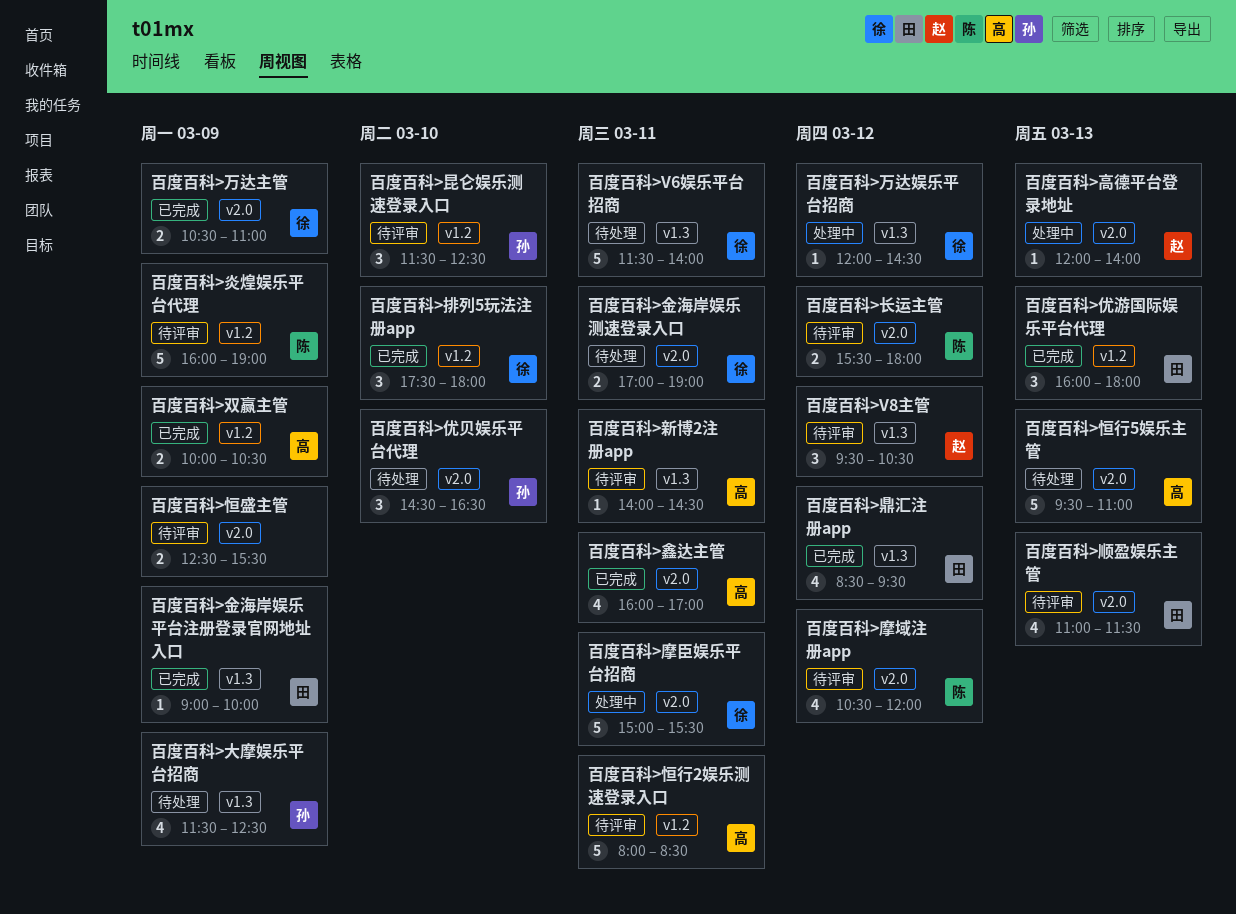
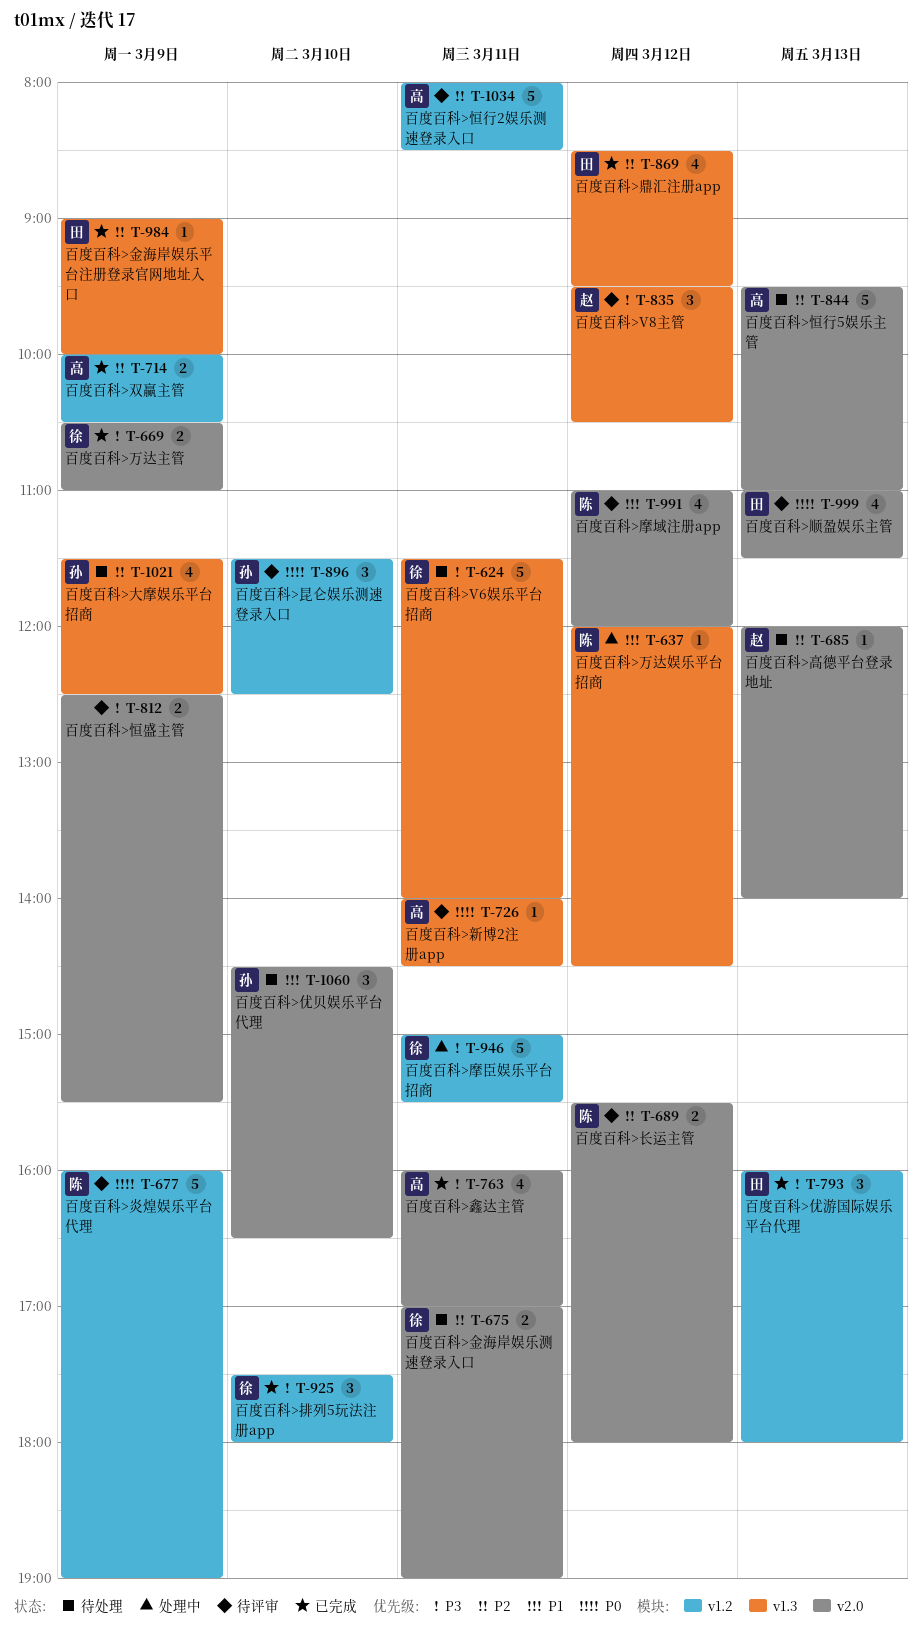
百度百科>万达娱乐平台招商, owner: 徐 -> 陈
百度百科>摩域注册app, begins: 10:30 -> 11:00
百度百科>摩臣娱乐平台招商, label: v2.0 -> v1.2
百度百科>高德平台登录地址, status: 处理中 -> 待处理

